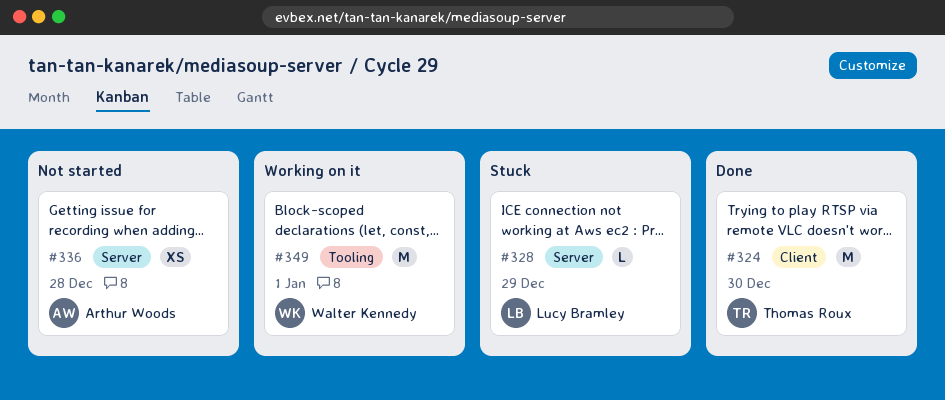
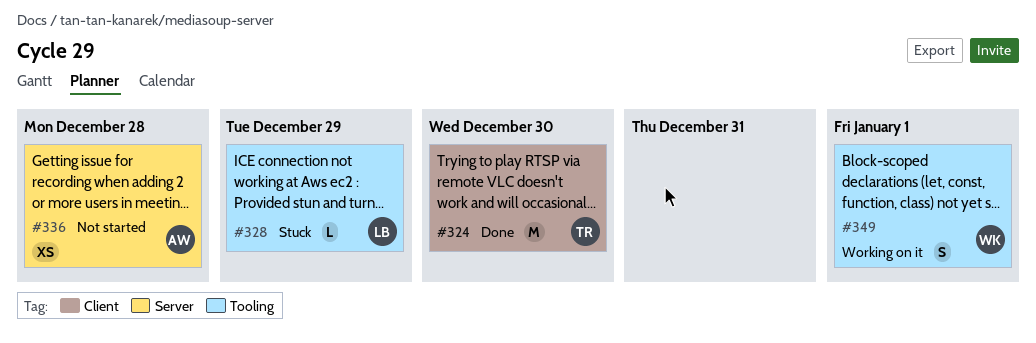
#328, label: Server -> Tooling
#349, estimate: M -> S

